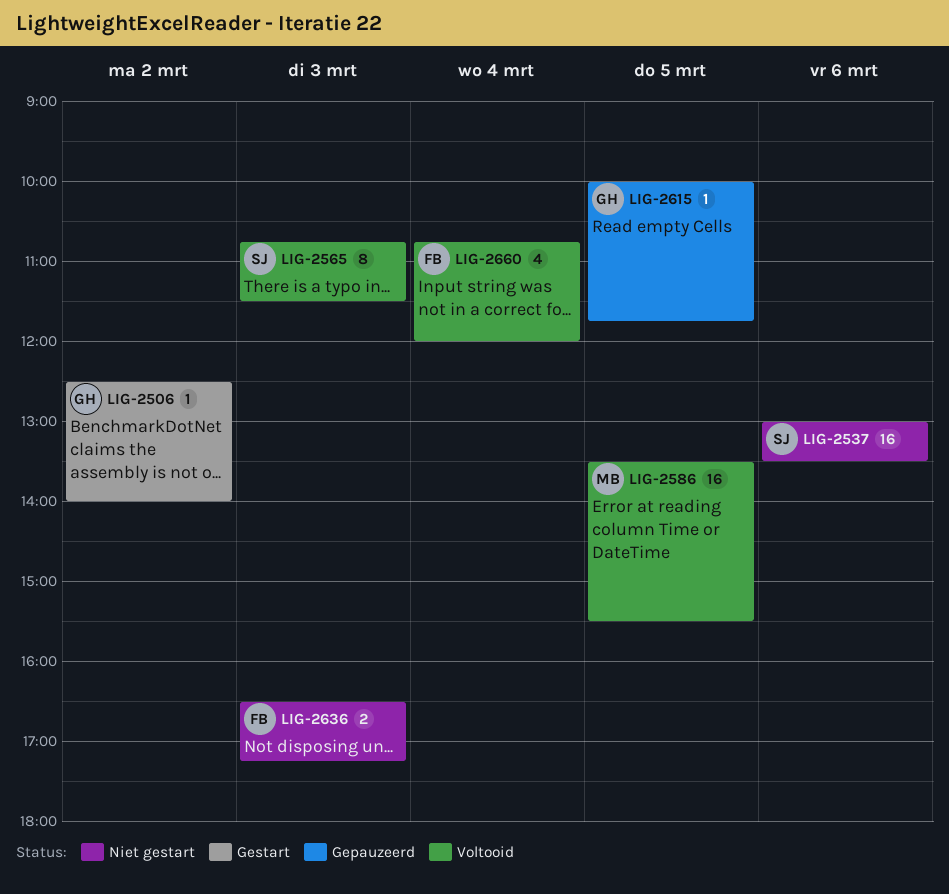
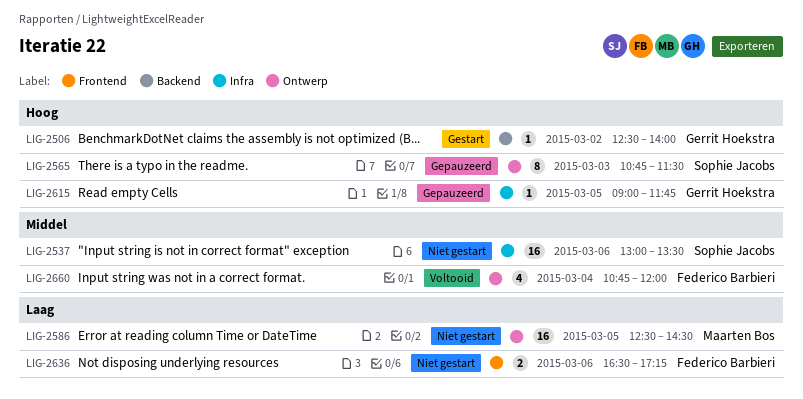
LIG-2565, status: Voltooid -> Gepauzeerd
LIG-2586, status: Voltooid -> Niet gestart
LIG-2586, begins: 13:30 -> 12:30
LIG-2586, ends: 15:30 -> 14:30
LIG-2615, begins: 10:00 -> 09:00
LIG-2636, day: Mar 3 -> Mar 6

